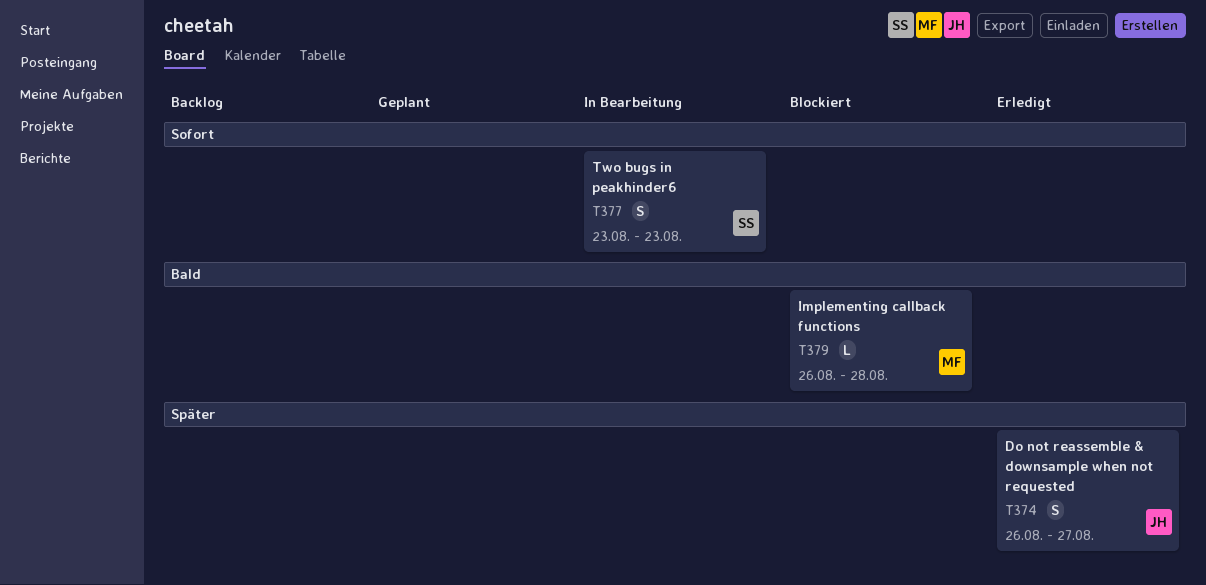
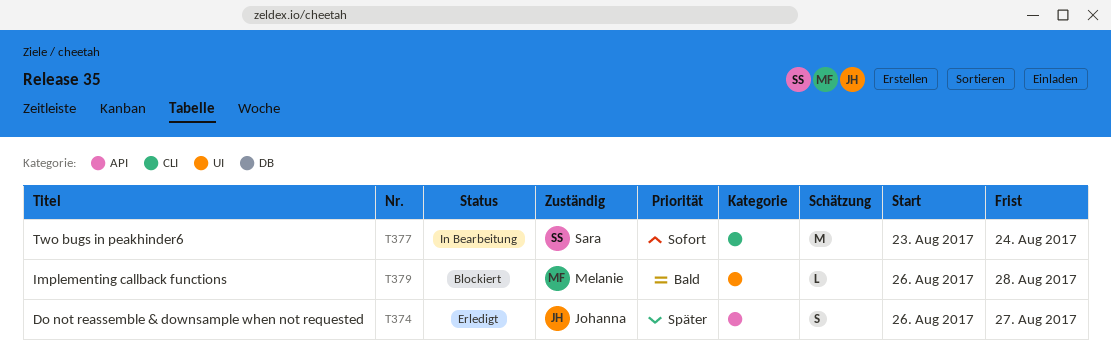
T377, estimate: S -> M
T377, due: Aug 23 -> Aug 24

